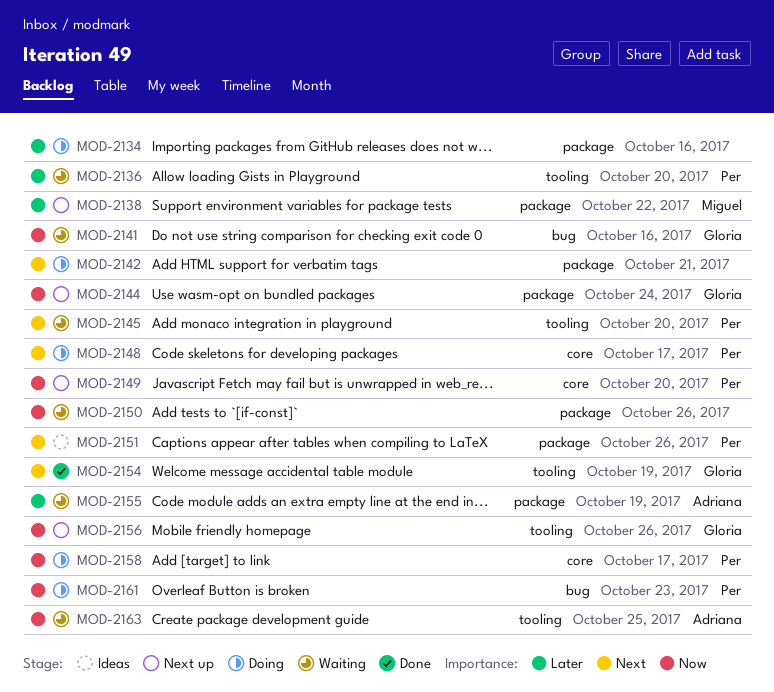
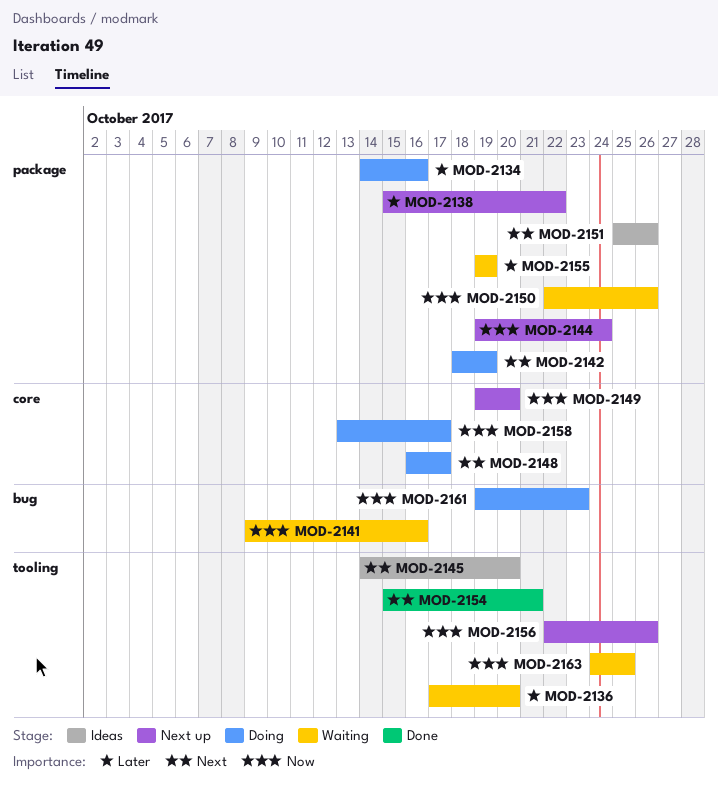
MOD-2142, due: Oct 21 -> Oct 19
MOD-2145, status: Waiting -> Ideas
MOD-2154, due: Oct 19 -> Oct 21

